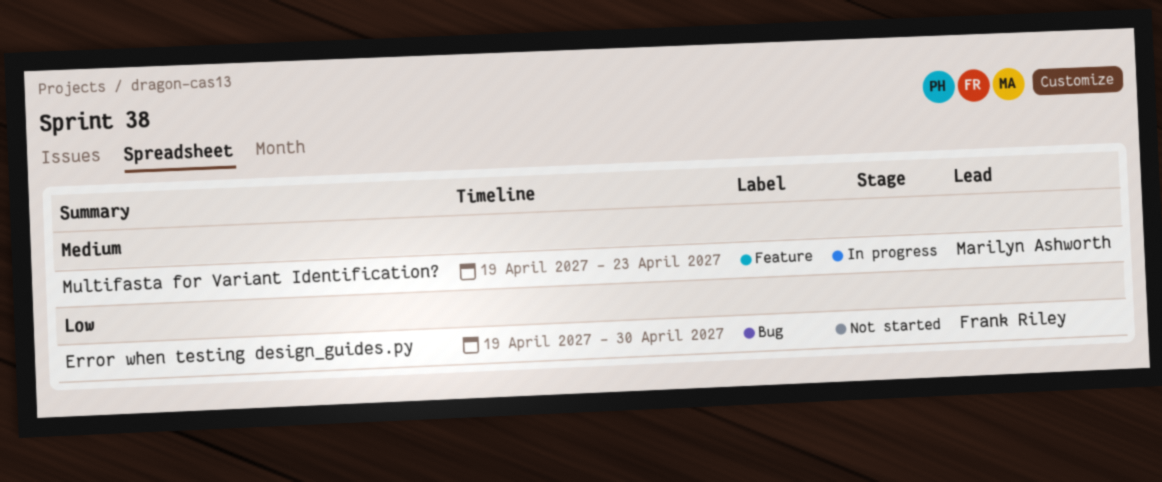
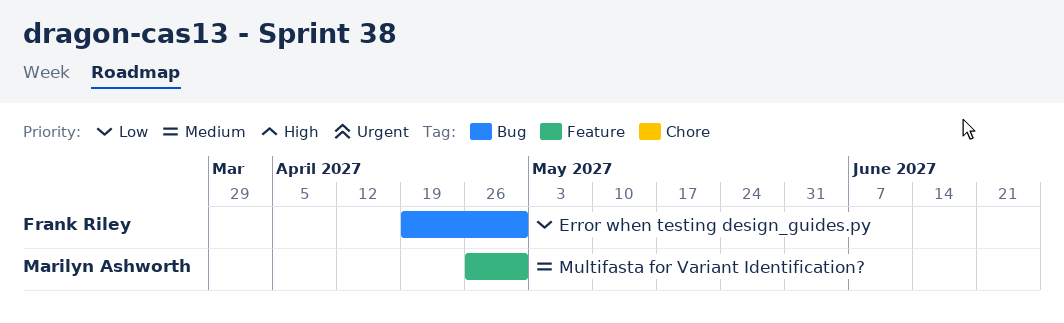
Multifasta for Variant Identification?, start: Apr 19 -> Apr 26
Multifasta for Variant Identification?, due: Apr 23 -> Apr 30

